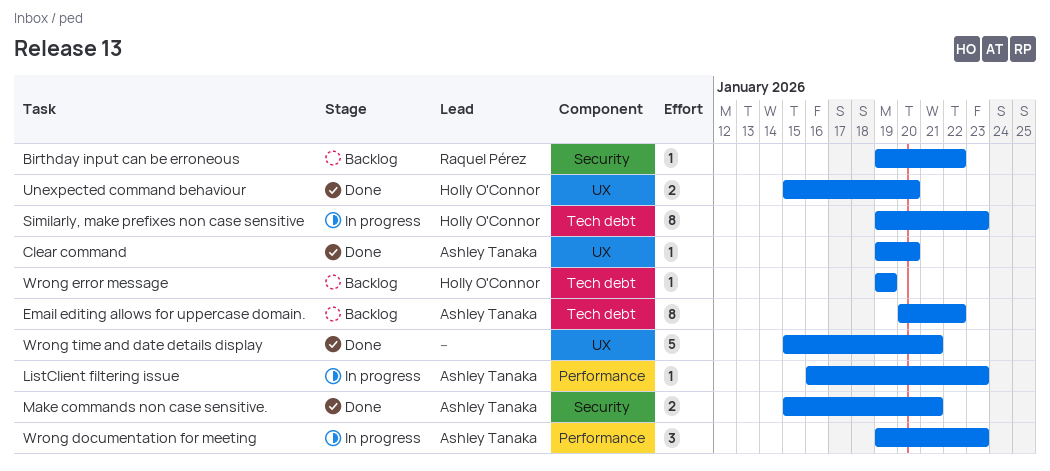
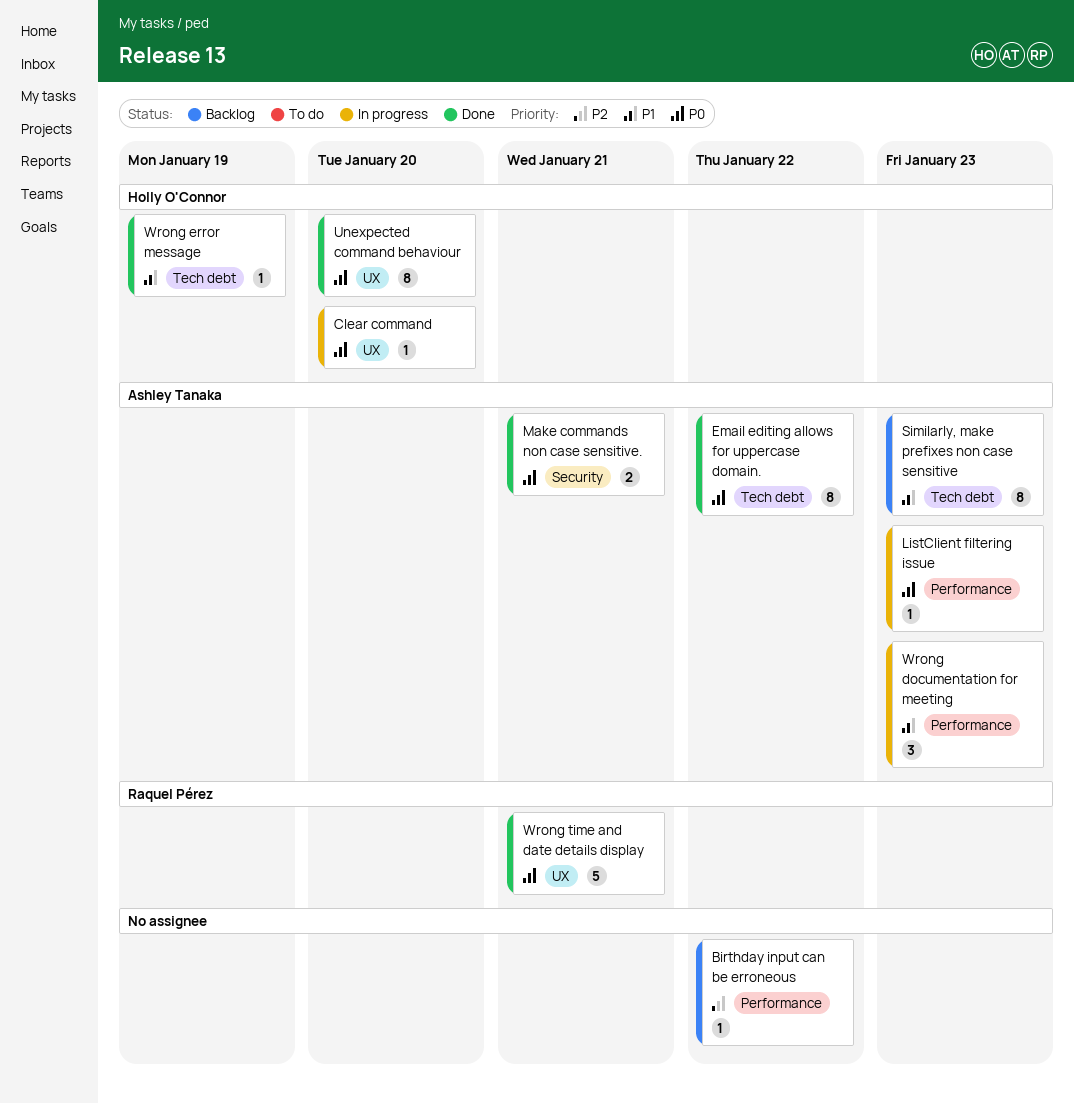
Birthday input can be erroneous, owner: Raquel Pérez -> none
Birthday input can be erroneous, label: Security -> Performance
Clear command, status: Done -> In progress
Clear command, owner: Ashley Tanaka -> Holly O'Connor
Email editing allows for uppercase domain., status: Backlog -> Done
Similarly, make prefixes non case sensitive, status: In progress -> Backlog
Similarly, make prefixes non case sensitive, owner: Holly O'Connor -> Ashley Tanaka
Unexpected command behaviour, estimate: 2 -> 8
Wrong error message, status: Backlog -> Done
Wrong time and date details display, owner: none -> Raquel Pérez

